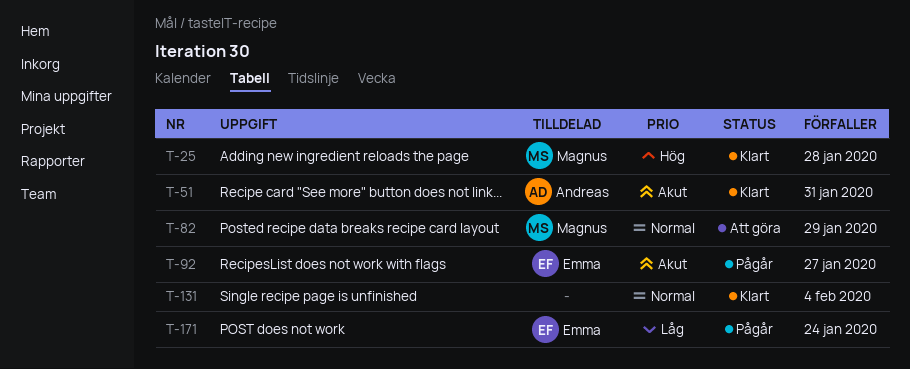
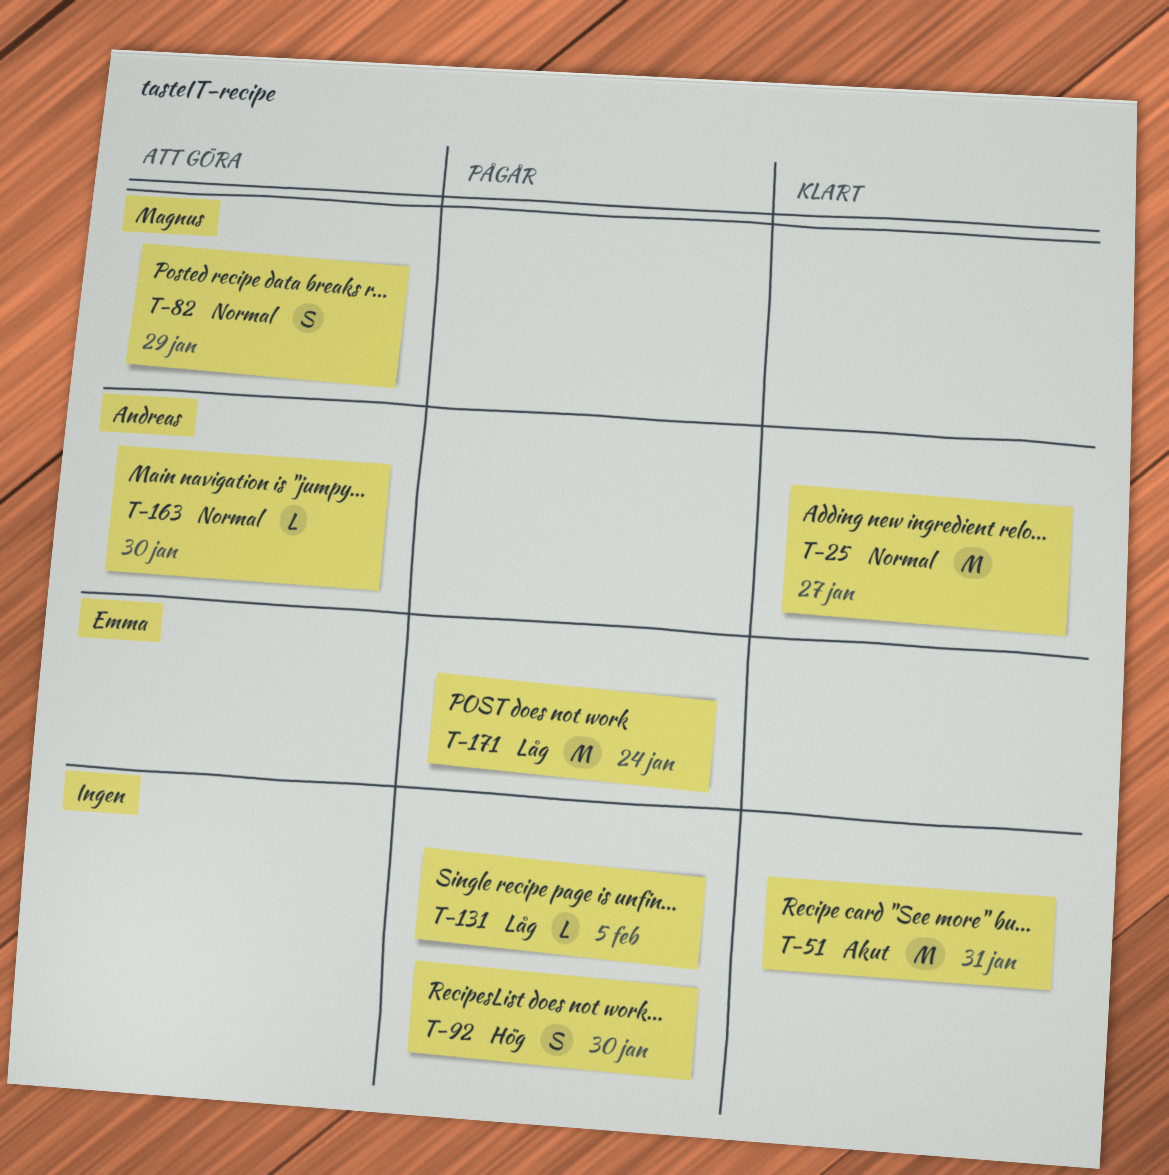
T-25, owner: Magnus -> Andreas
T-25, priority: Hög -> Normal
T-25, due: Jan 28 -> Jan 27
T-51, owner: Andreas -> none
T-92, owner: Emma -> none
T-92, priority: Akut -> Hög
T-92, due: Jan 27 -> Jan 30
T-131, status: Klart -> Pågår
T-131, priority: Normal -> Låg
T-131, due: Feb 4 -> Feb 5
T-163: none -> present

